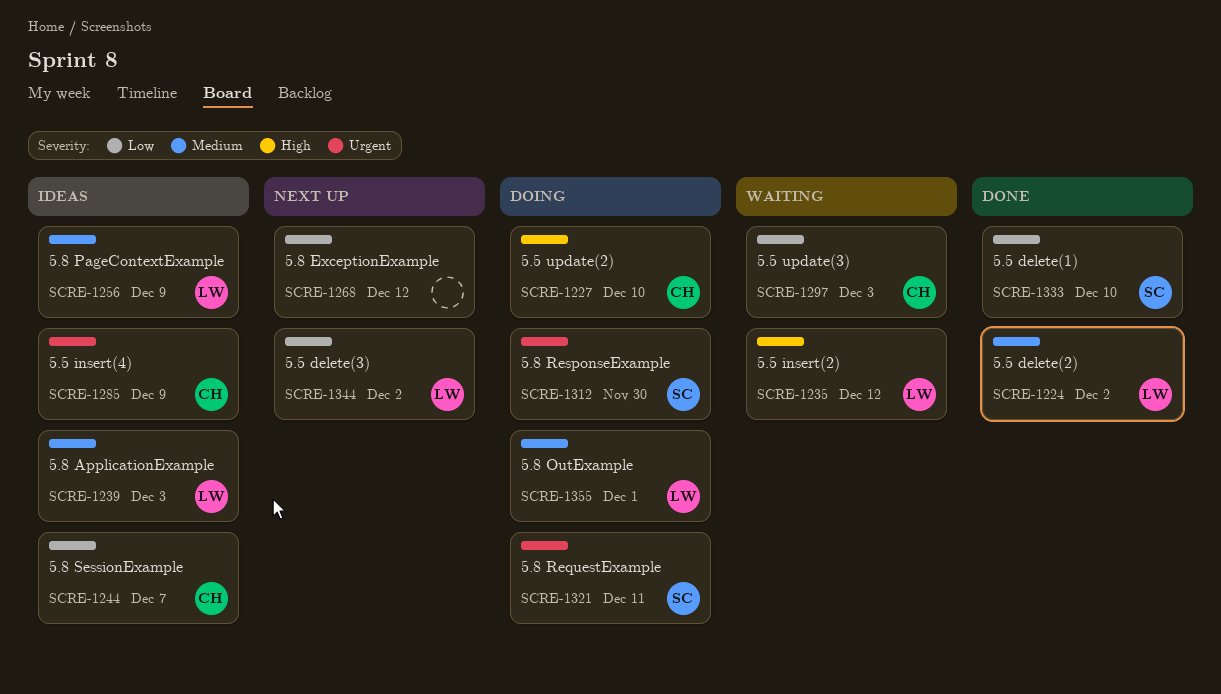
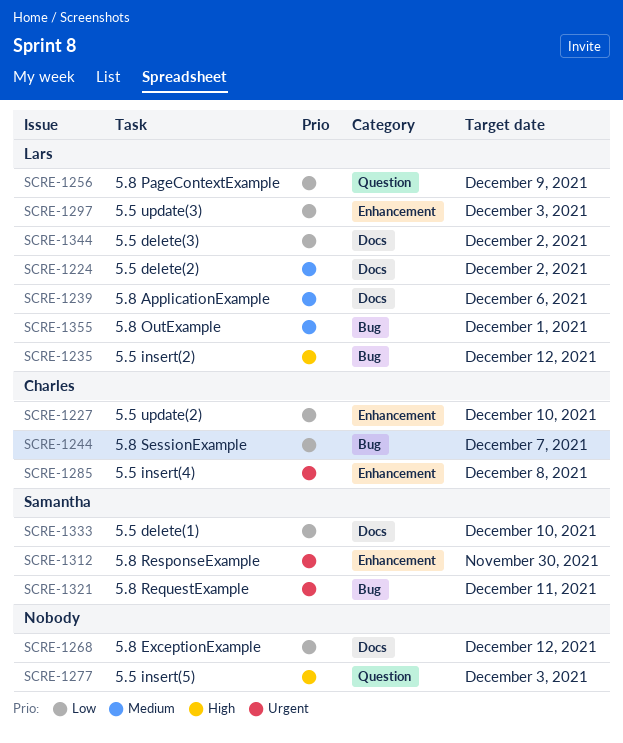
SCRE-1227, priority: High -> Low
SCRE-1239, due: Dec 3 -> Dec 6
SCRE-1256, priority: Medium -> Low
SCRE-1277: none -> present
SCRE-1285, due: Dec 9 -> Dec 8
SCRE-1297, owner: Charles -> Lars

